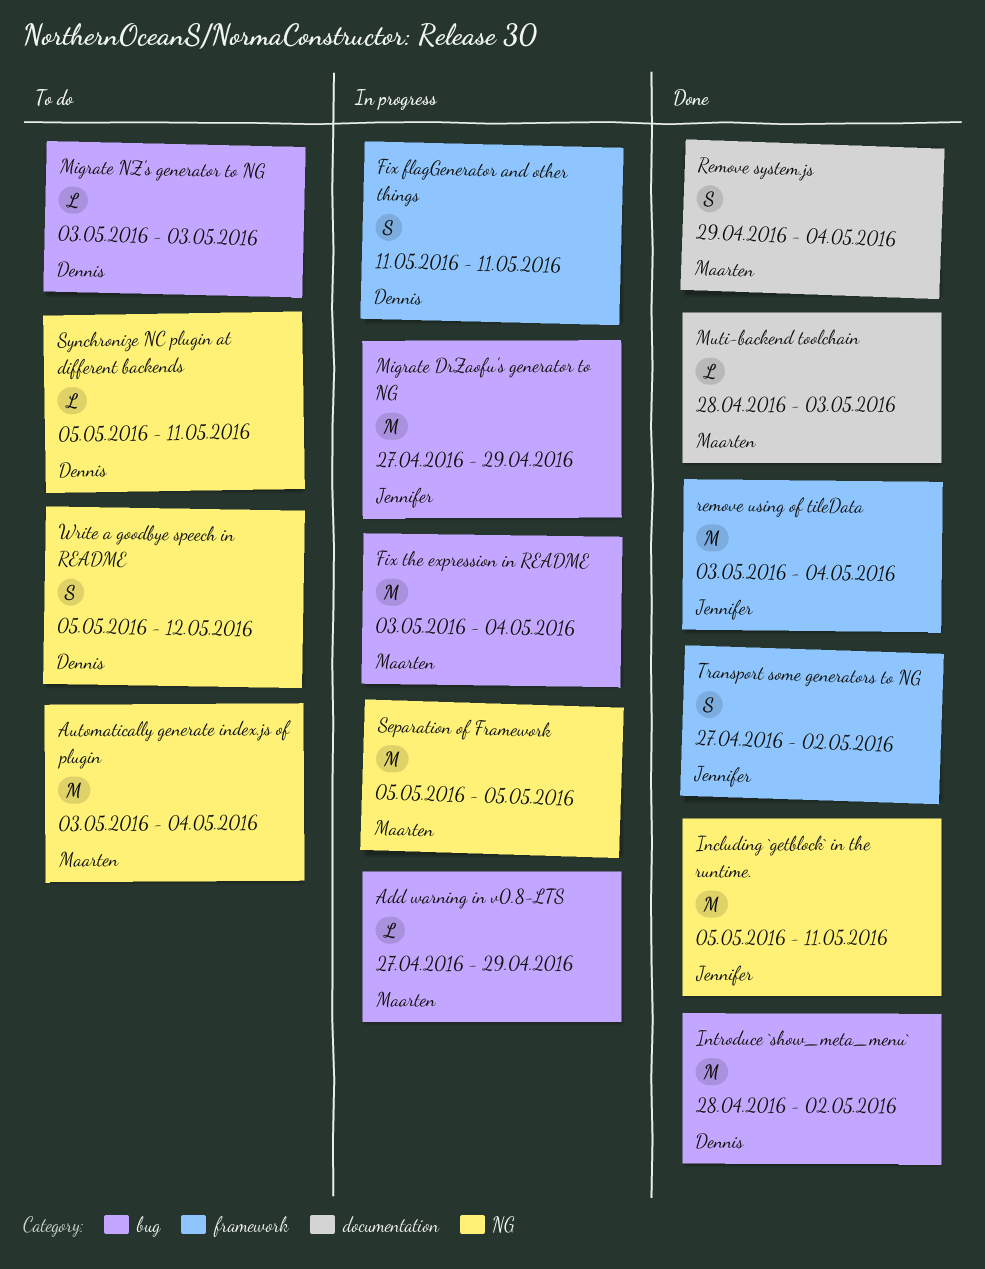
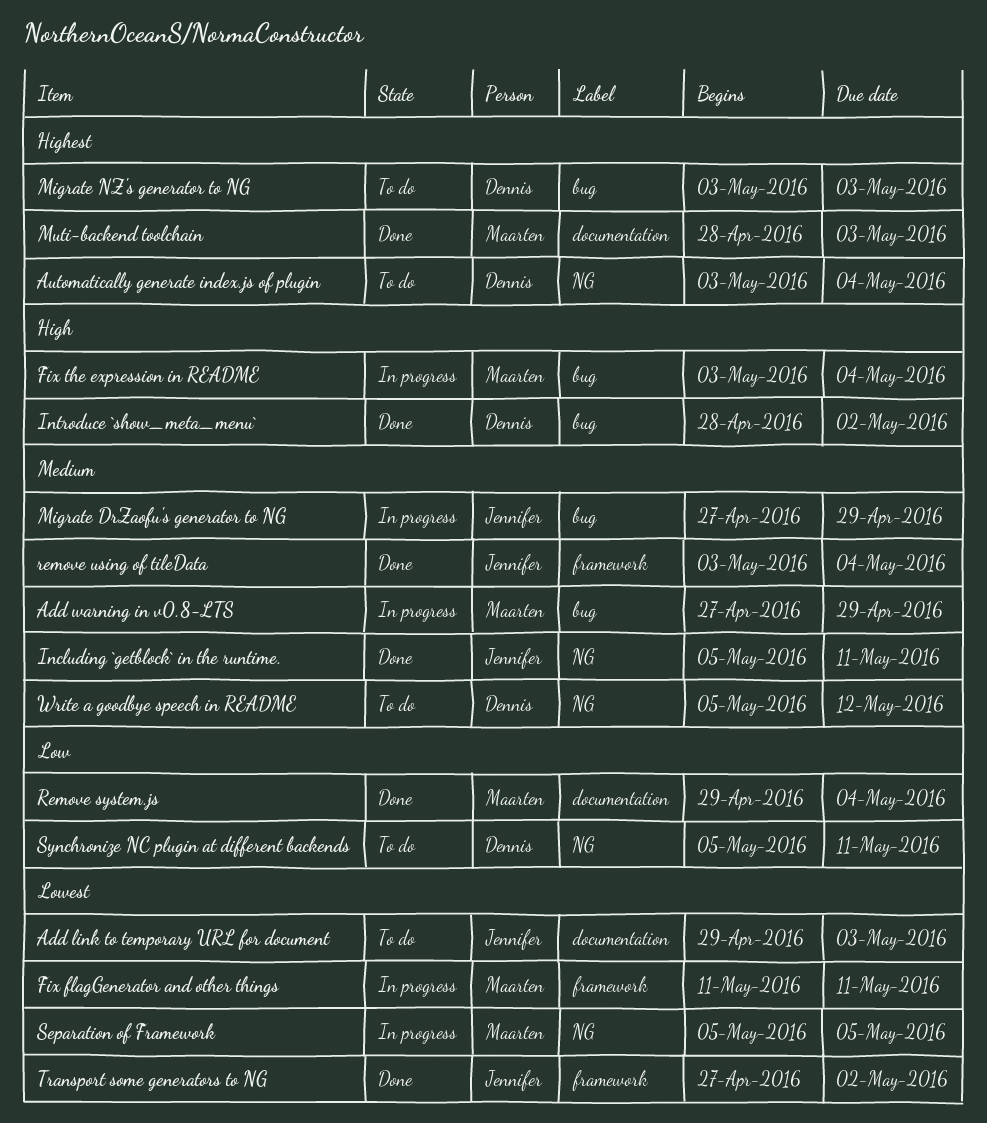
Add link to temporary URL for document: none -> present
Automatically generate index.js of plugin, owner: Maarten -> Dennis
Fix flagGenerator and other things, owner: Dennis -> Maarten

